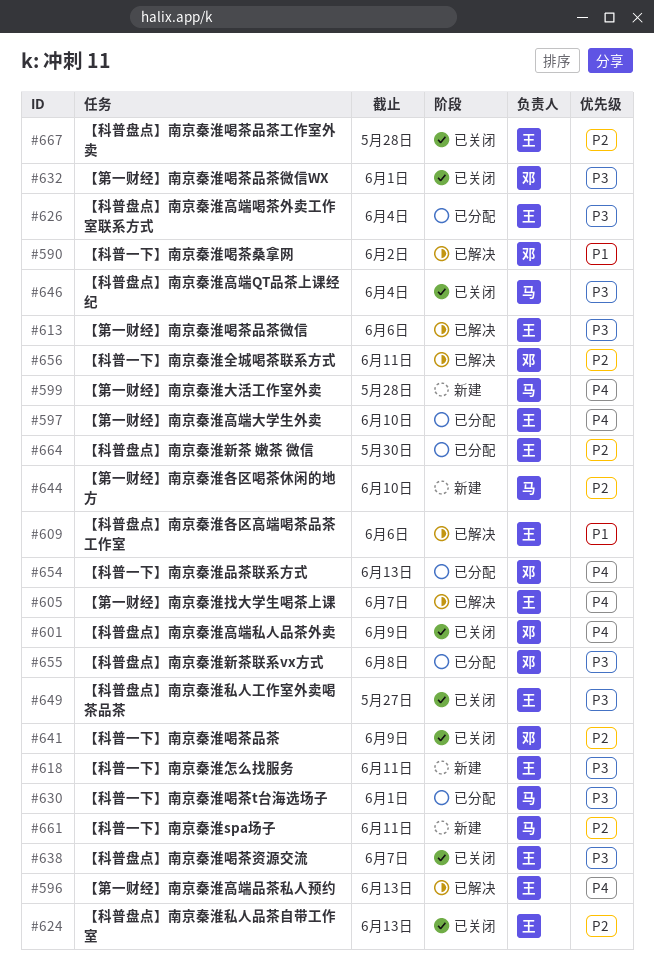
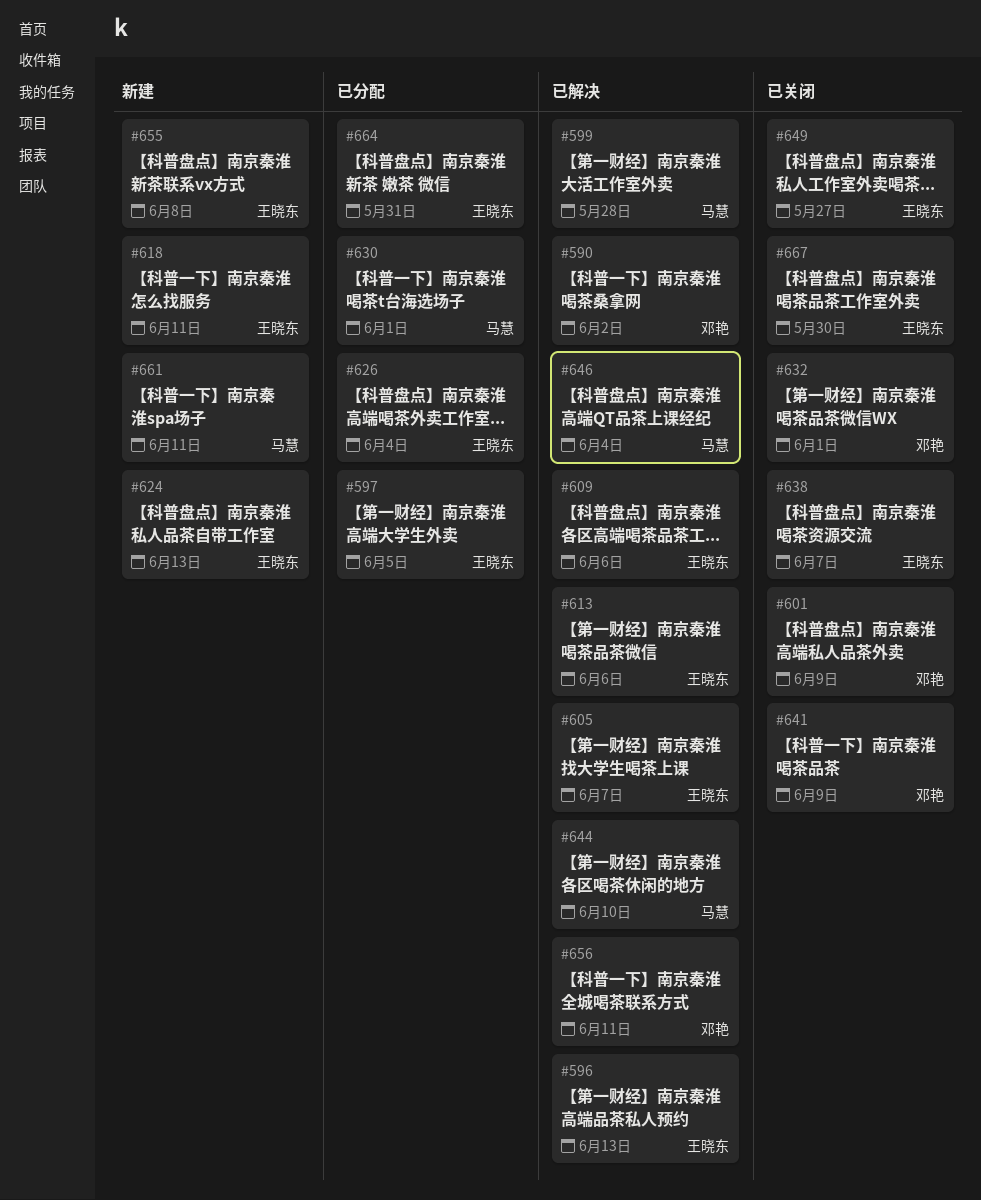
#597, due: Jun 10 -> Jun 5
#599, status: 新建 -> 已解决
#624, status: 已关闭 -> 新建
#644, status: 新建 -> 已解决
#646, status: 已关闭 -> 已解决
#654: present -> none
#655, status: 已分配 -> 新建
#655, owner: 邓艳 -> 王晓东
#664, due: May 30 -> May 31
#667, due: May 28 -> May 30

